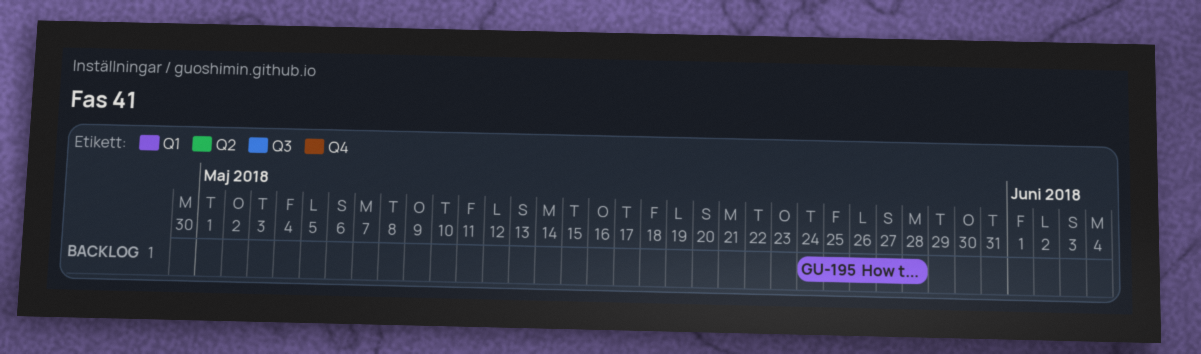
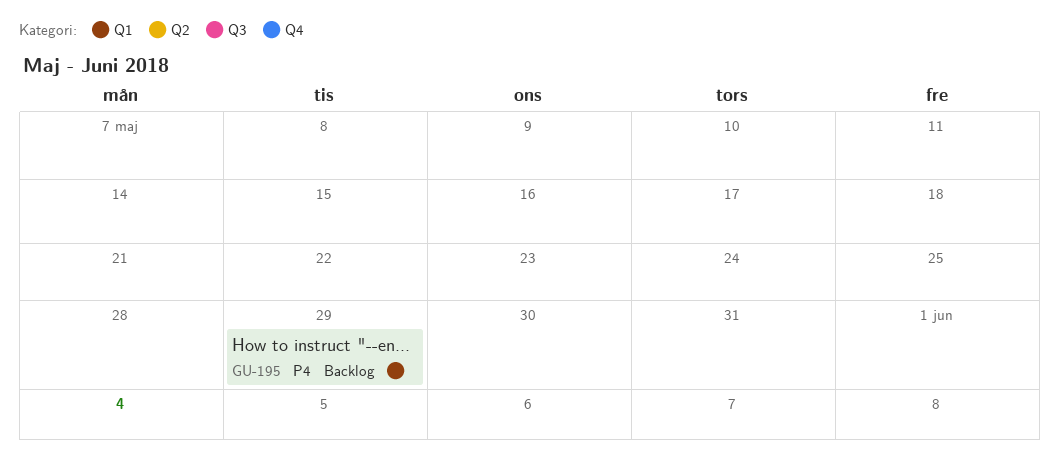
GU-195, due: May 28 -> May 29

